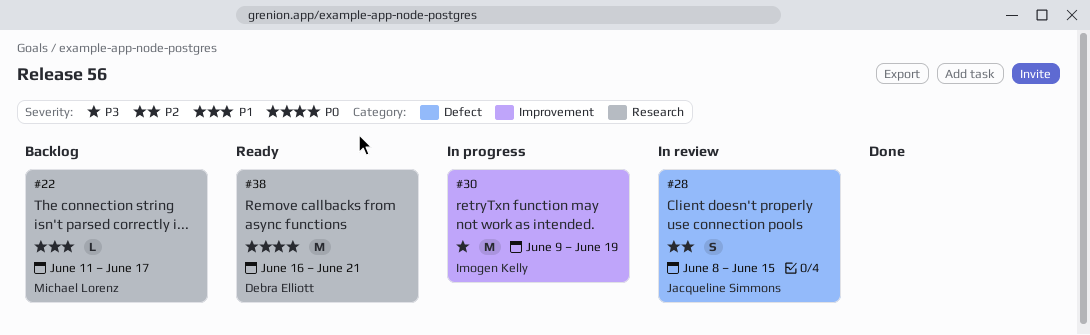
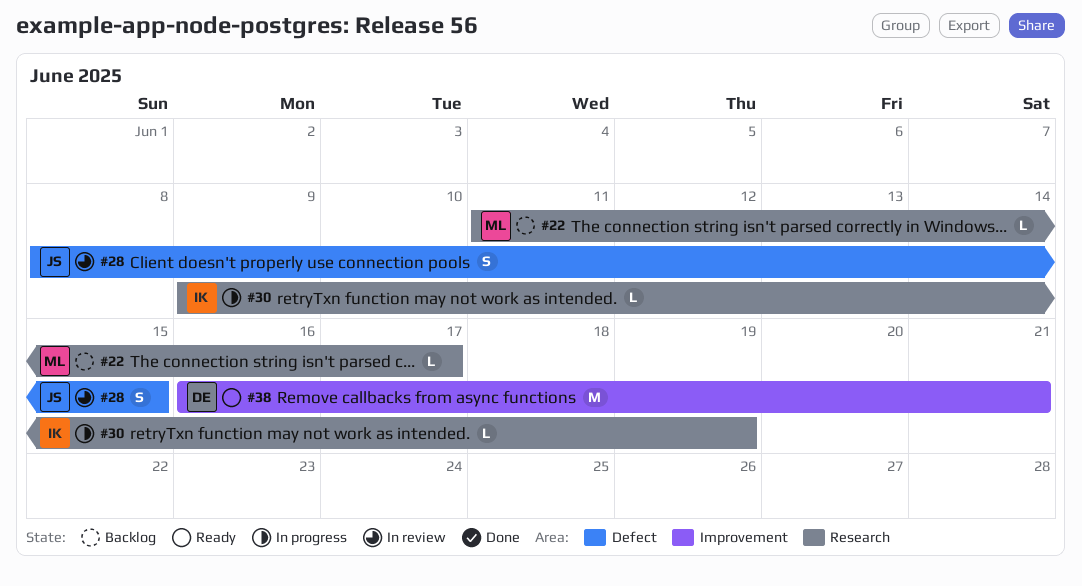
#30, label: Improvement -> Research
#30, estimate: M -> L
#38, label: Research -> Improvement

